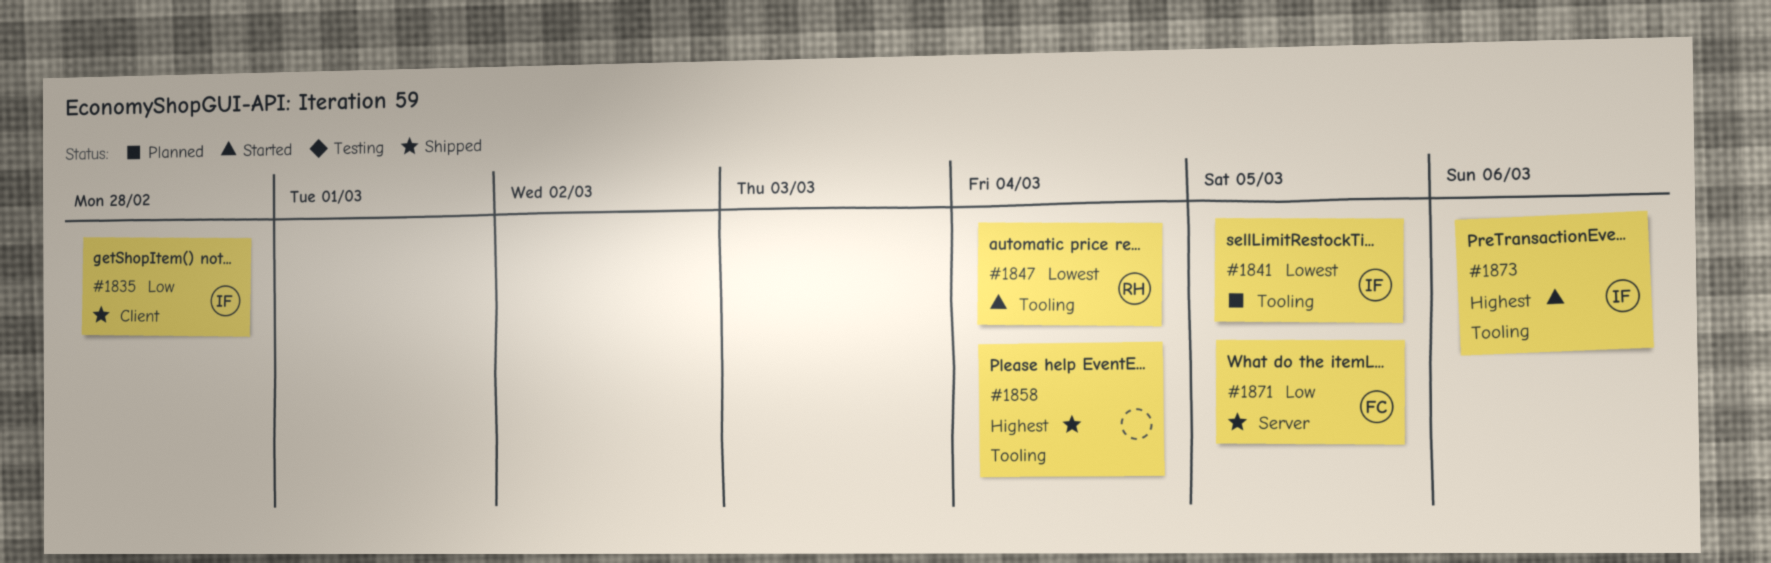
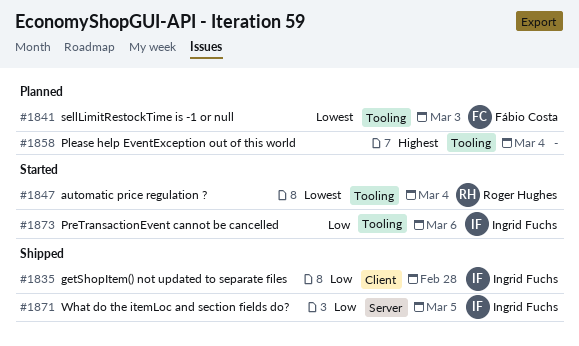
#1841, owner: Ingrid Fuchs -> Fábio Costa
#1841, due: Mar 5 -> Mar 3
#1858, status: Shipped -> Planned
#1871, owner: Fábio Costa -> Ingrid Fuchs
#1873, priority: Highest -> Low

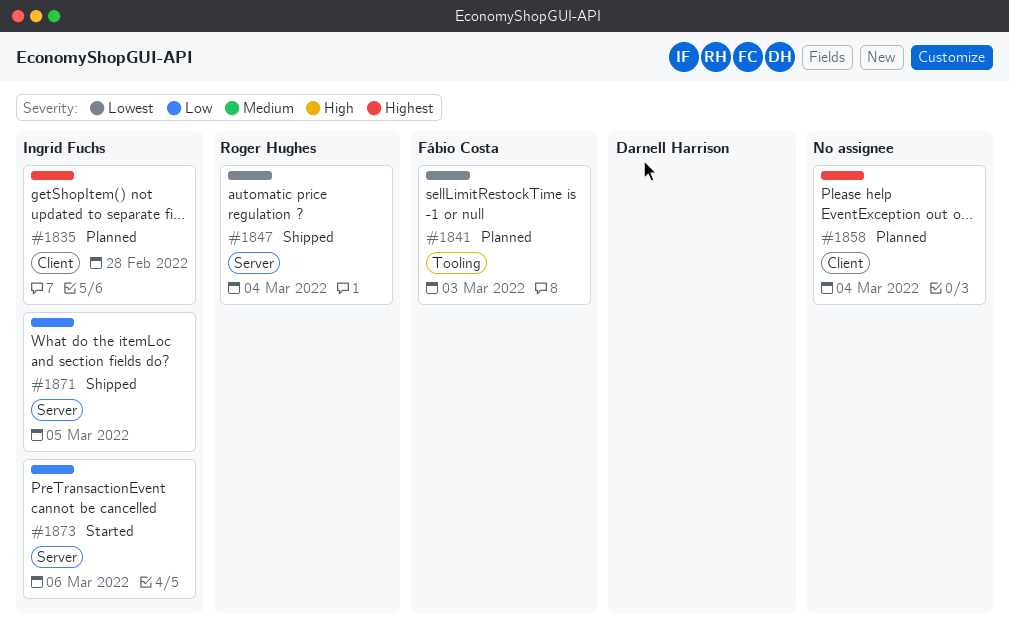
#1835, status: Shipped -> Planned
#1835, priority: Low -> Highest
#1847, status: Started -> Shipped
#1847, label: Tooling -> Server
#1858, label: Tooling -> Client
#1873, label: Tooling -> Server

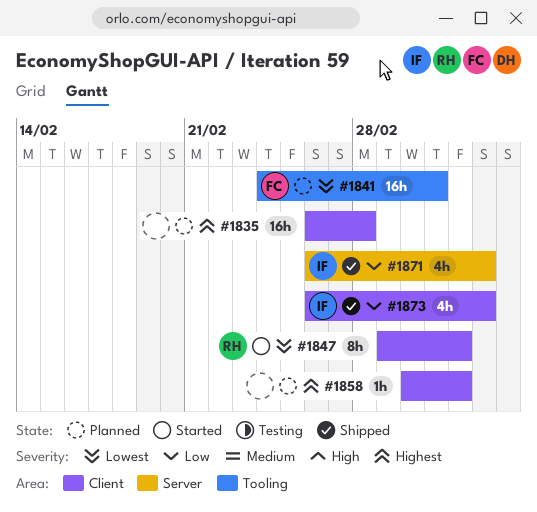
#1835, owner: Ingrid Fuchs -> none
#1847, status: Shipped -> Started
#1847, label: Server -> Client
#1873, status: Started -> Shipped
#1873, label: Server -> Client
#1873, due: Mar 6 -> Mar 5

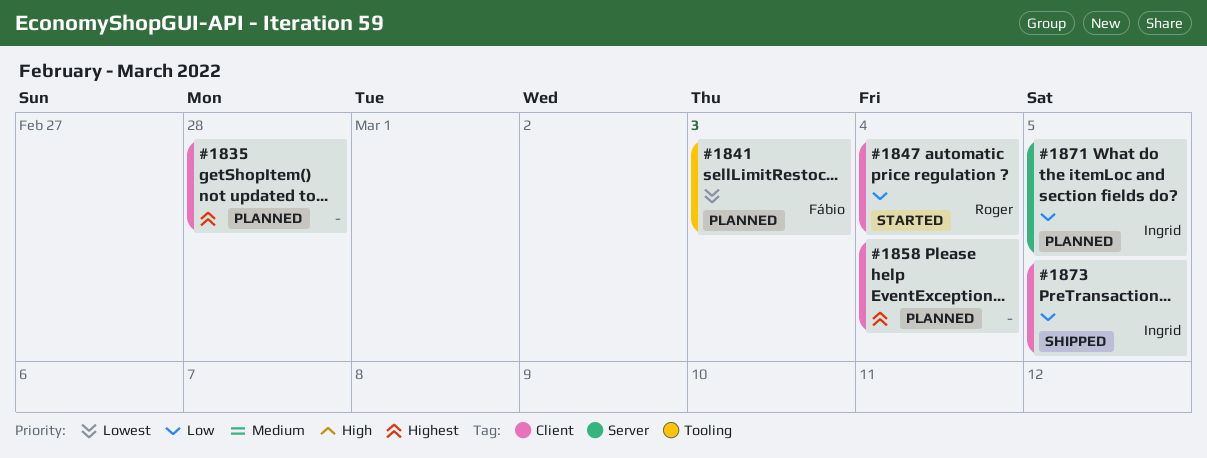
#1847, priority: Lowest -> Low
#1871, status: Shipped -> Planned

